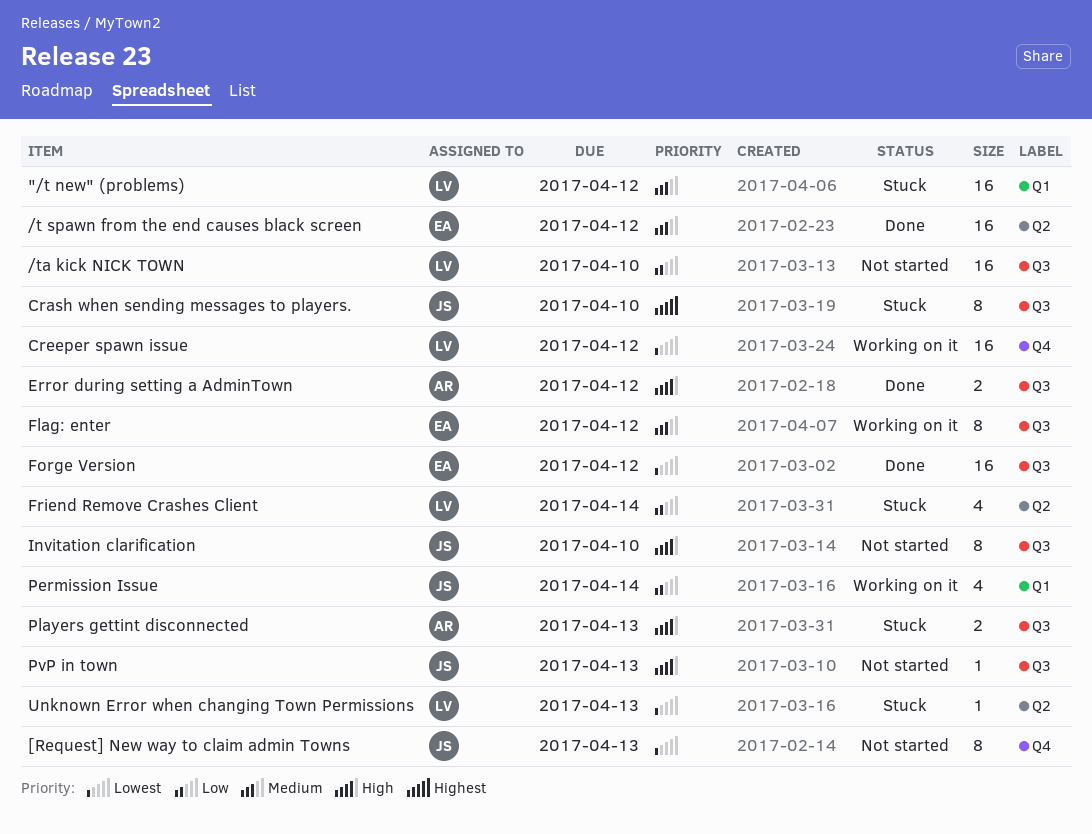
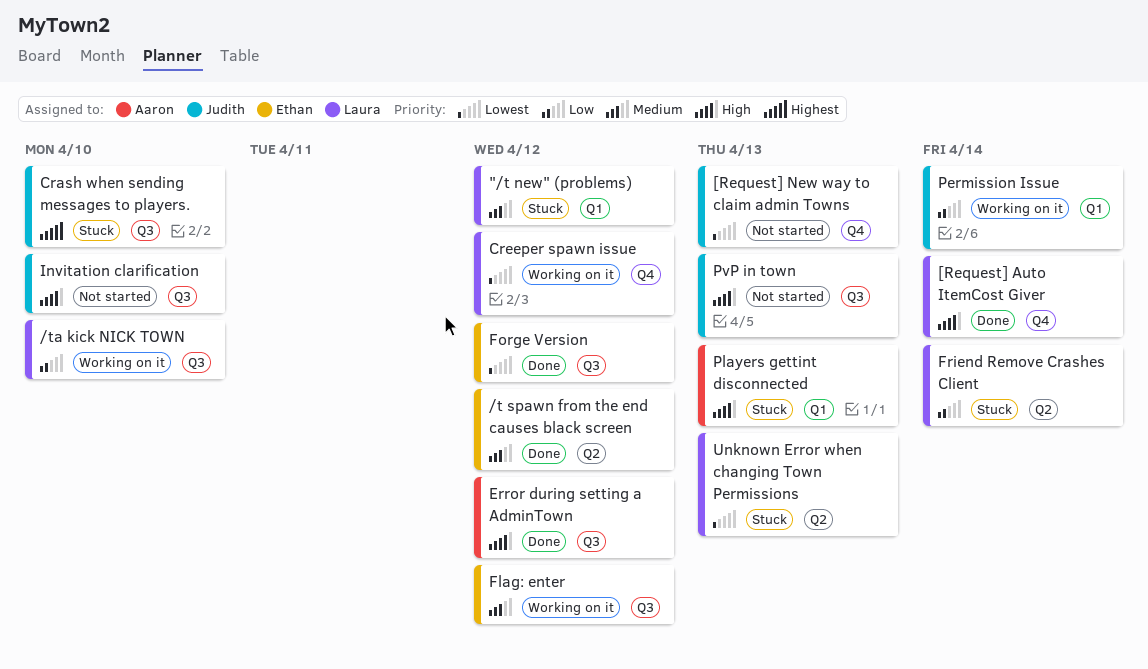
/ta kick NICK TOWN, status: Not started -> Working on it
[Request] Auto ItemCost Giver: none -> present
Players gettint disconnected, label: Q3 -> Q1

